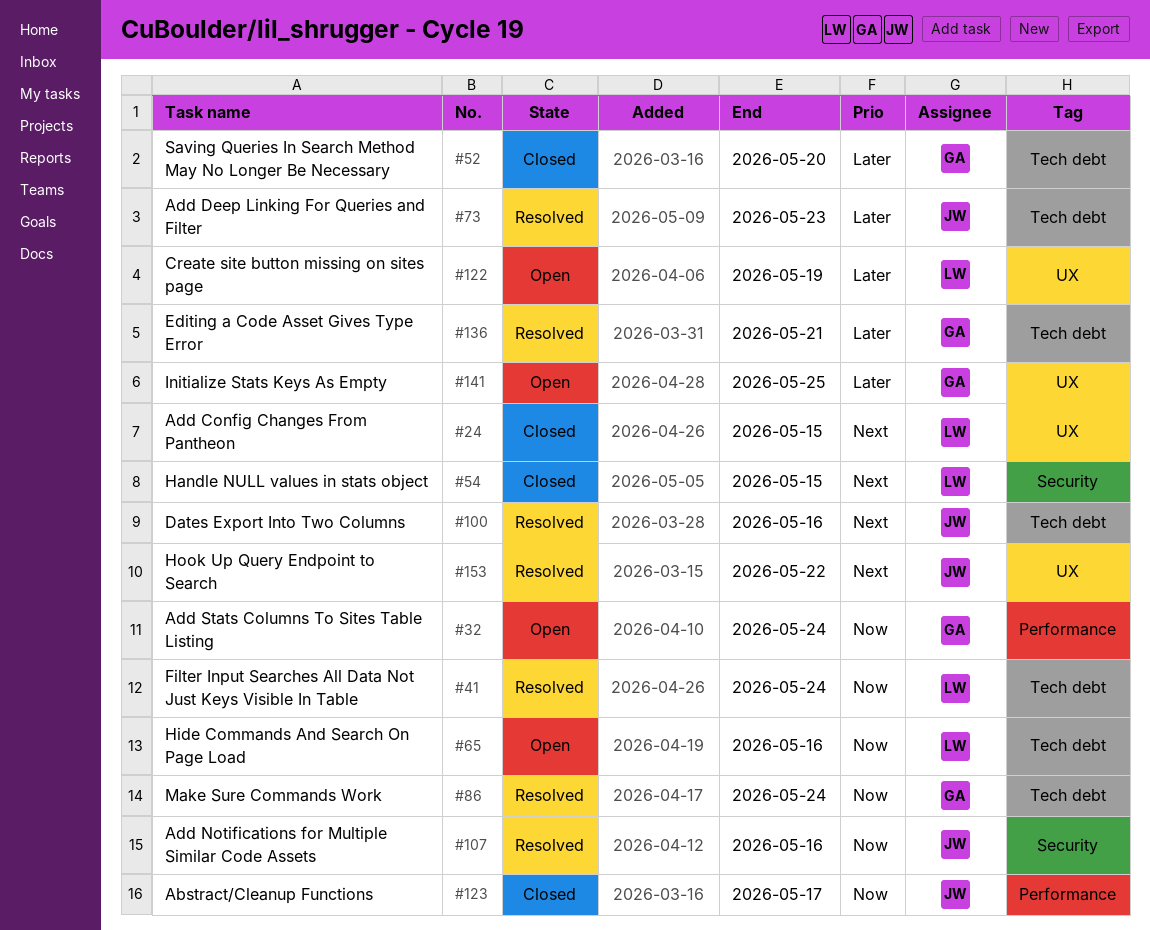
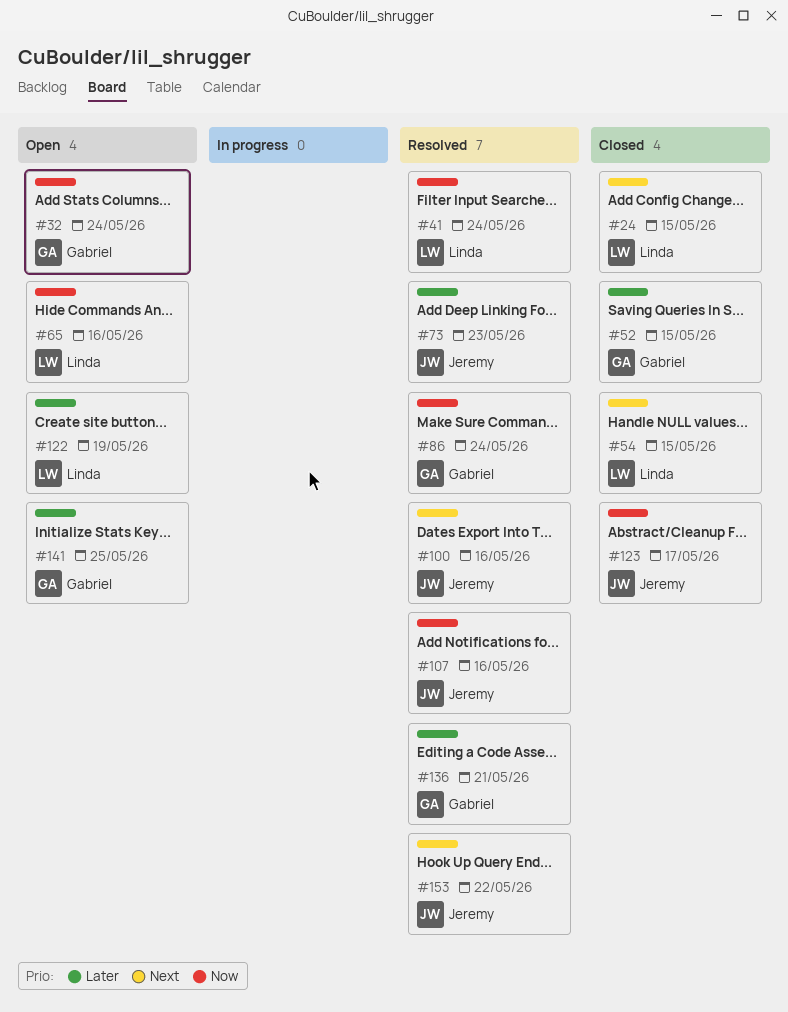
#52, due: May 20 -> May 15

